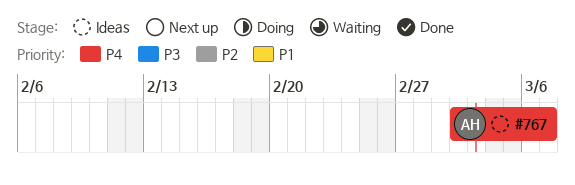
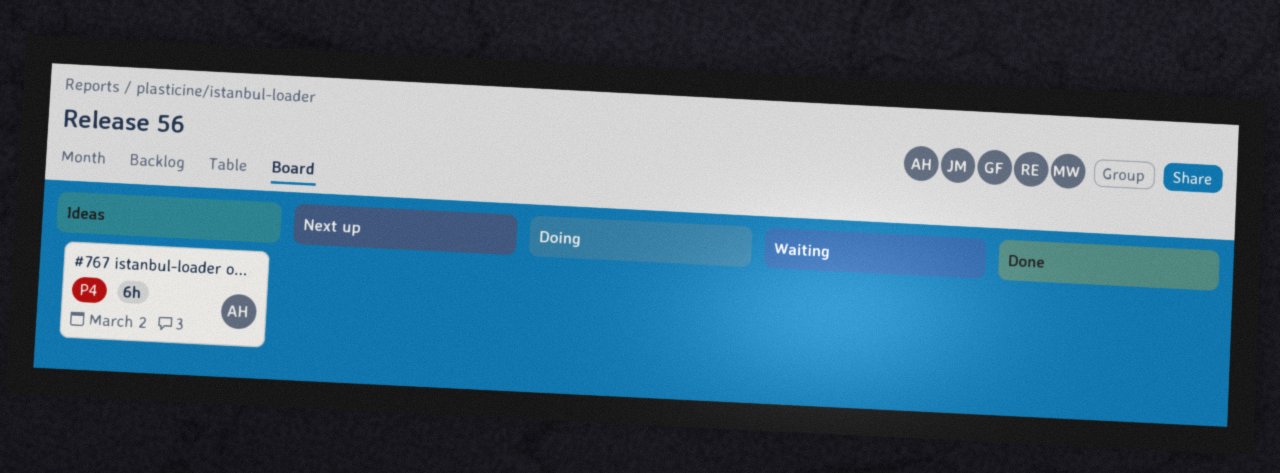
#767, due: Mar 7 -> Mar 2

